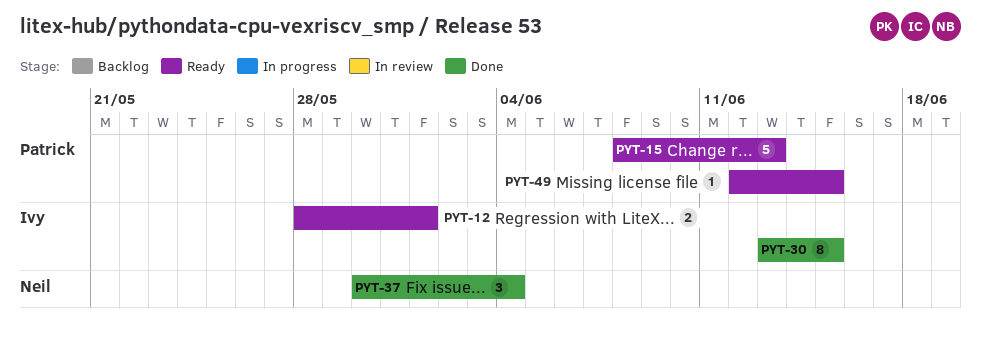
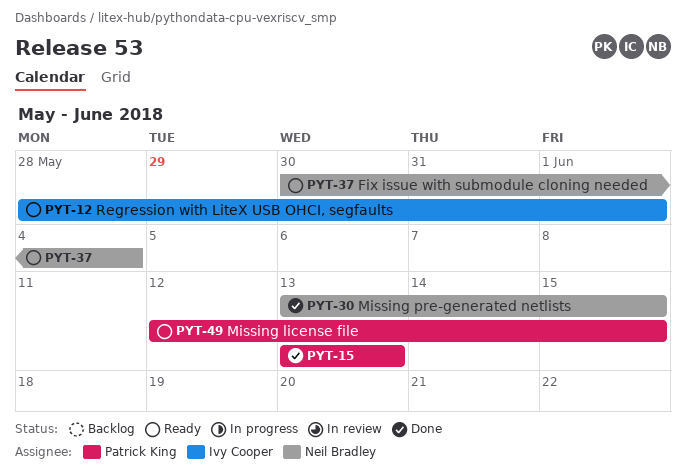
PYT-15, status: Ready -> Done
PYT-15, start: Jun 8 -> Jun 13
PYT-30, owner: Ivy Cooper -> Neil Bradley
PYT-37, status: Done -> Ready

